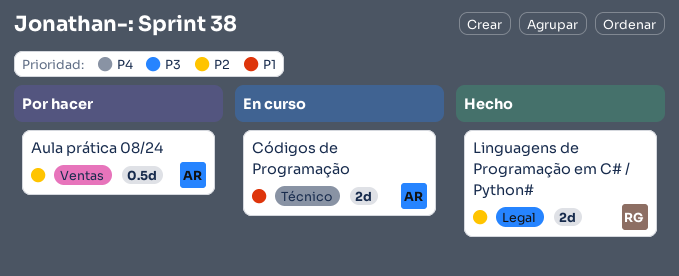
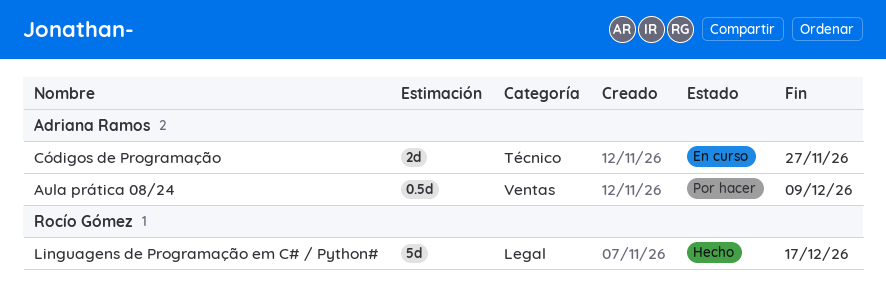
Linguagens de Programação em C# / Python#, estimate: 2d -> 5d

